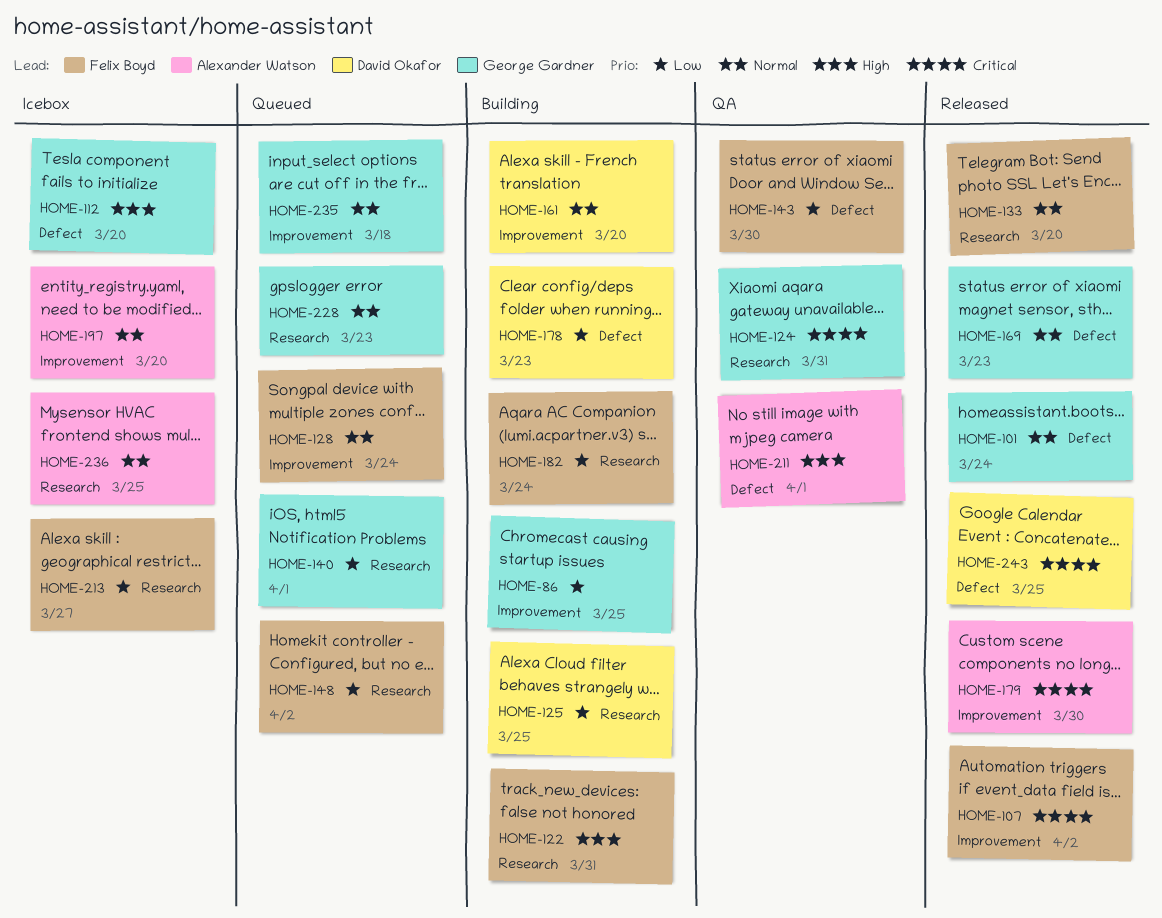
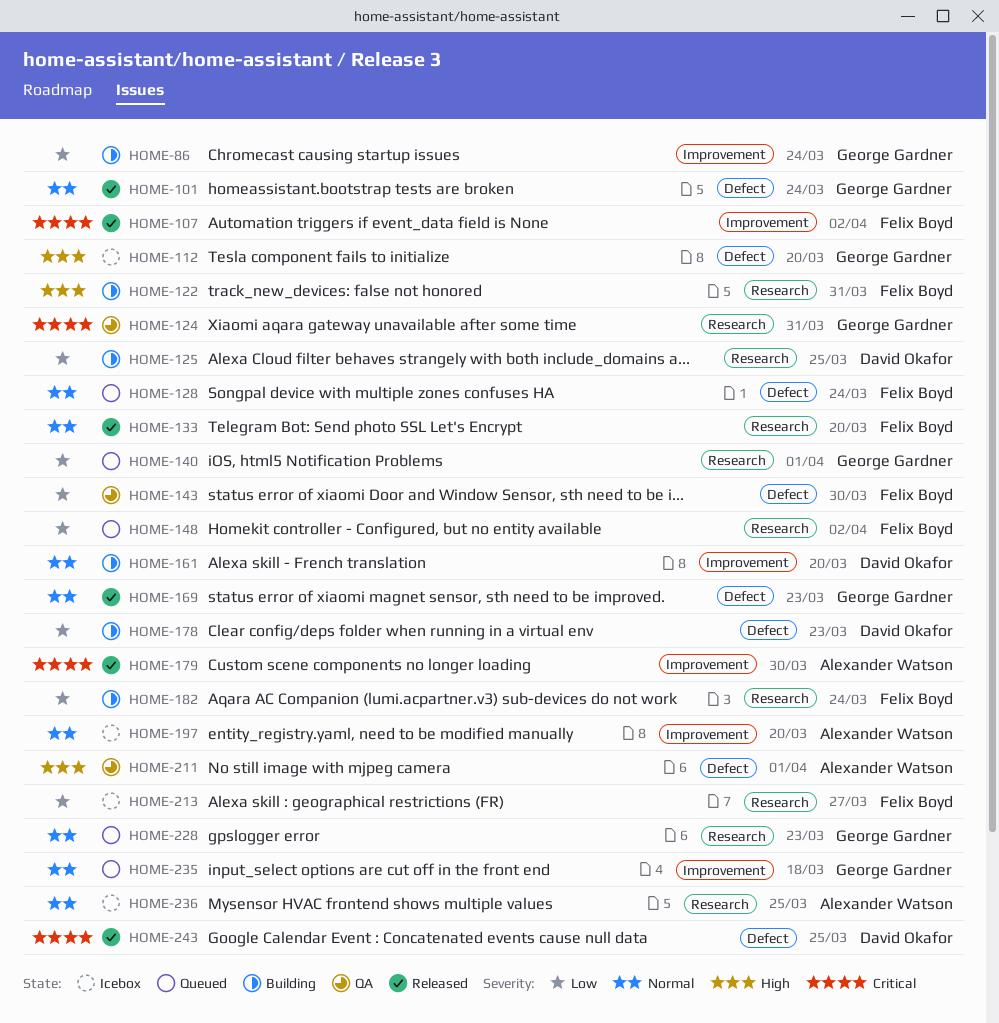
HOME-86, due: Mar 25 -> Mar 24
HOME-128, label: Improvement -> Defect

